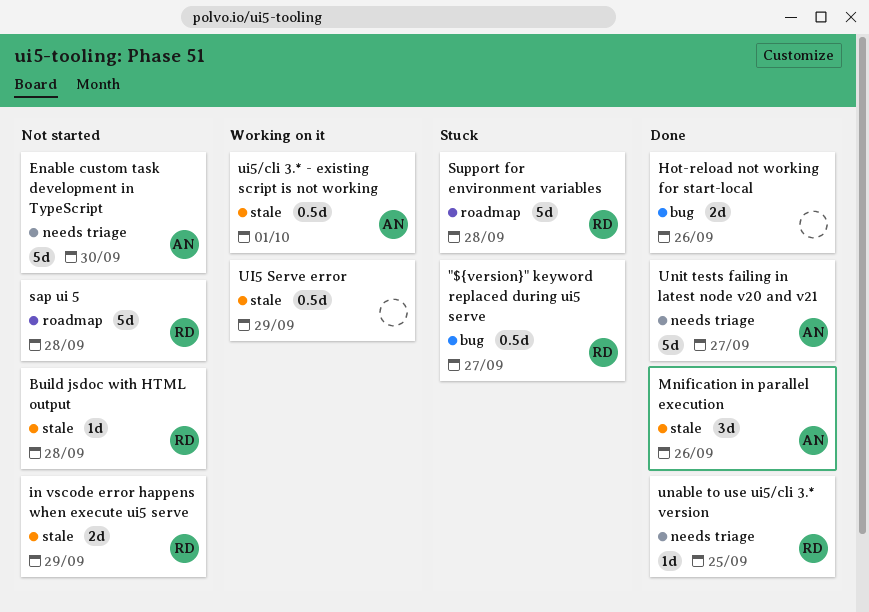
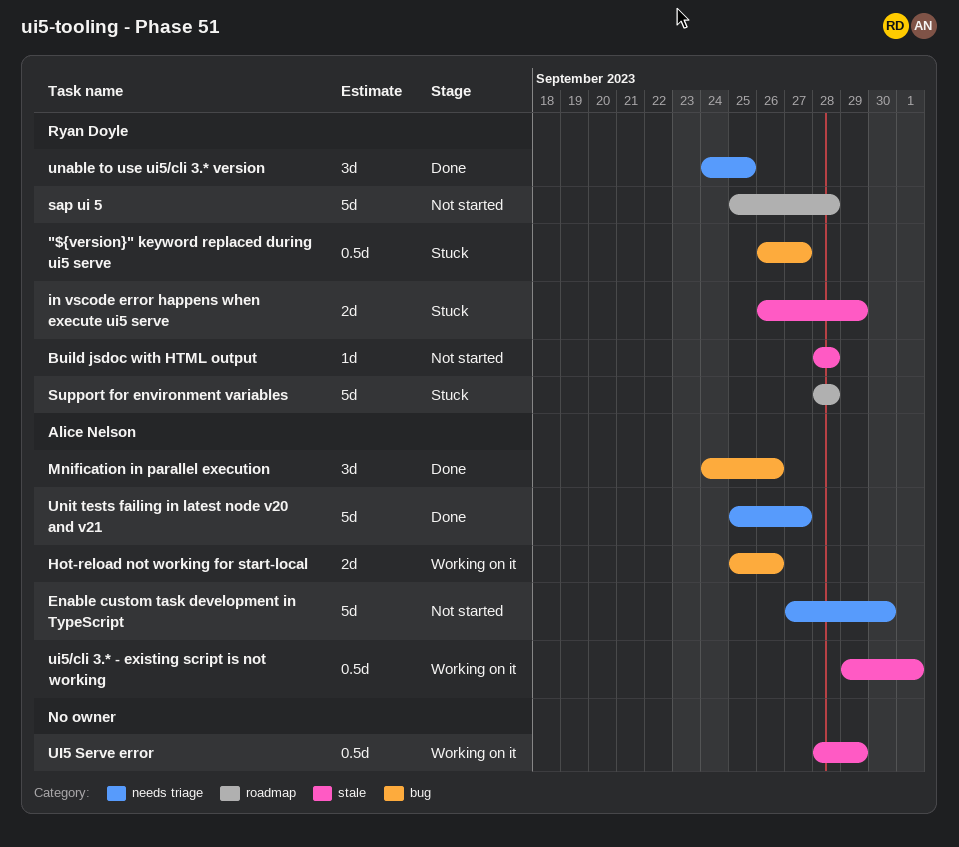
Hot-reload not working for start-local, status: Done -> Working on it
Hot-reload not working for start-local, owner: none -> Alice Nelson
in vscode error happens when execute ui5 serve, status: Not started -> Stuck
Mnification in parallel execution, label: stale -> bug
unable to use ui5/cli 3.* version, estimate: 1d -> 3d

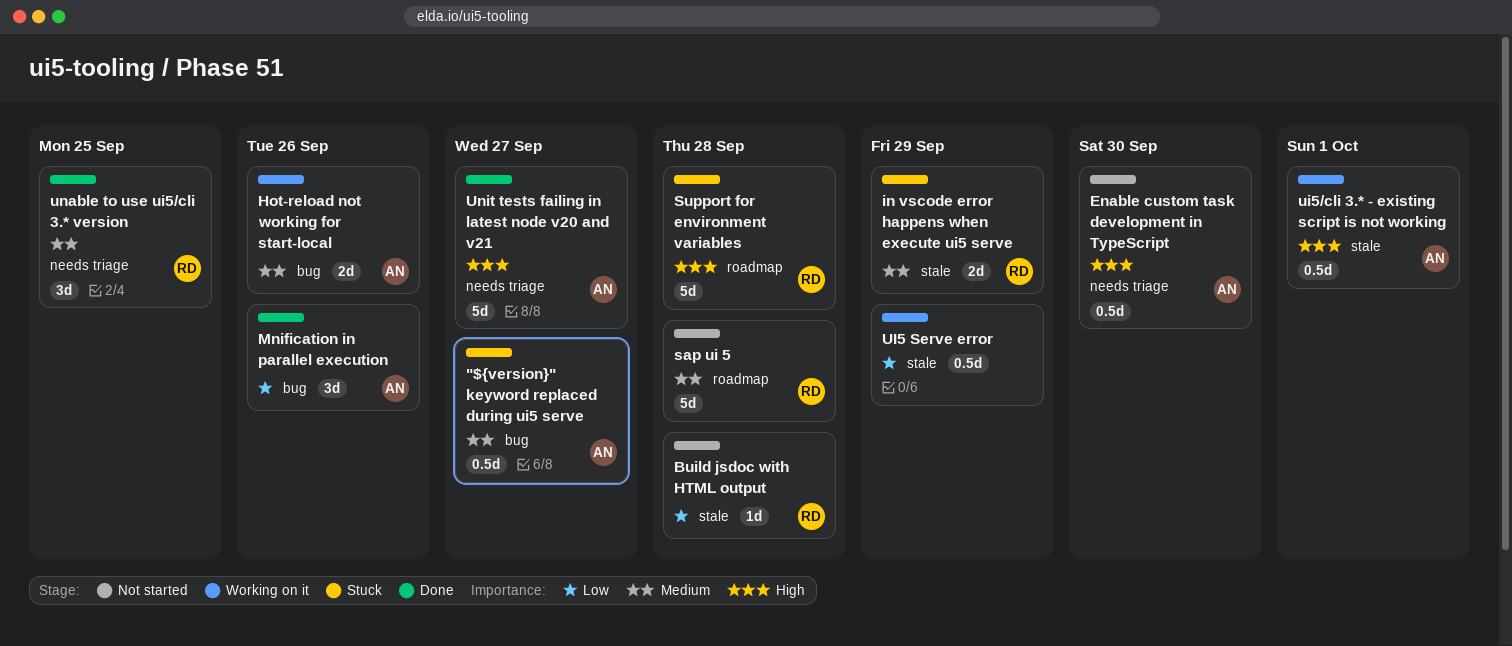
"${version}" keyword replaced during ui5 serve, owner: Ryan Doyle -> Alice Nelson
Enable custom task development in TypeScript, estimate: 5d -> 0.5d

